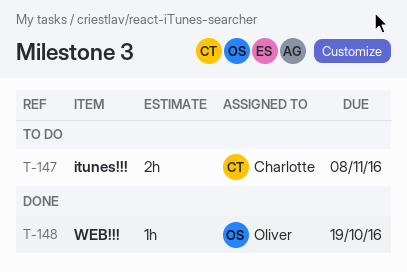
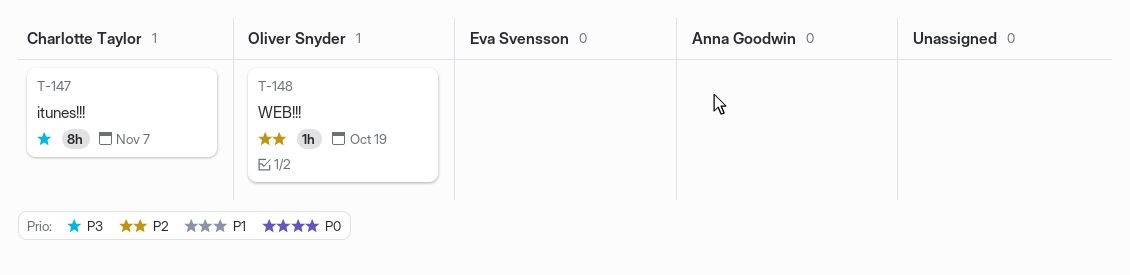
T-147, estimate: 2h -> 8h
T-147, due: Nov 8 -> Nov 7

